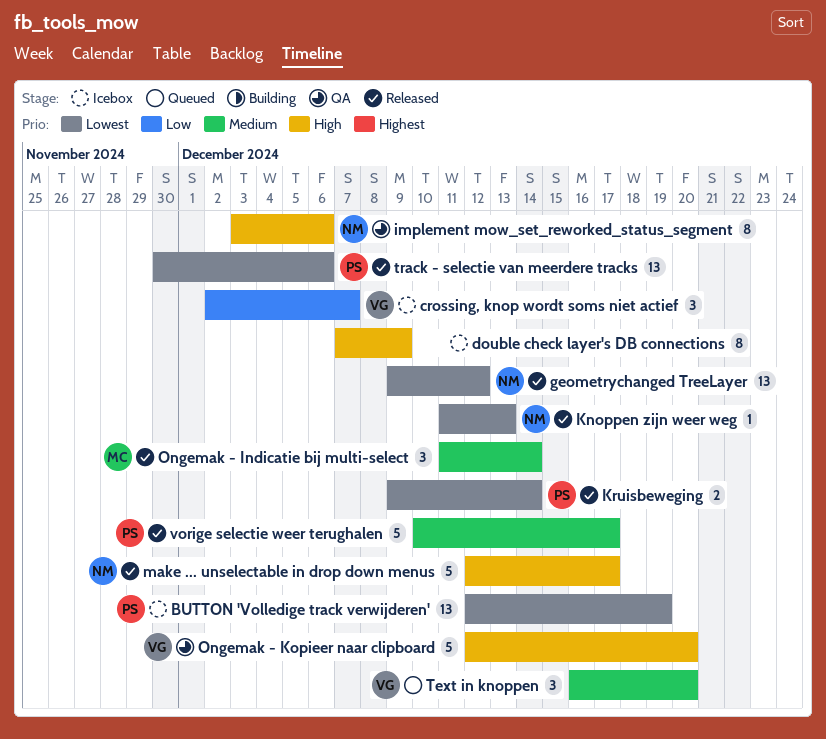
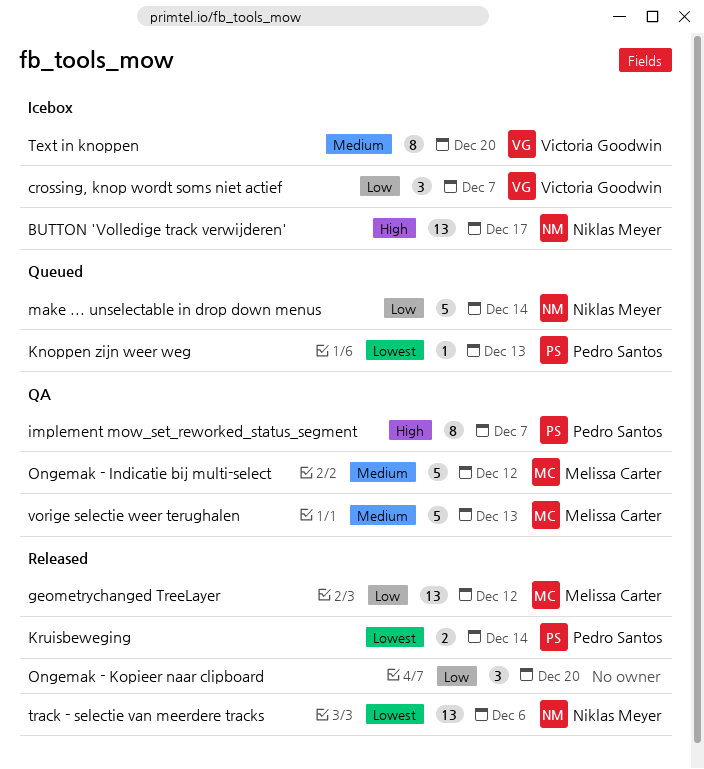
BUTTON 'Volledige track verwijderen', owner: Pedro Santos -> Niklas Meyer
BUTTON 'Volledige track verwijderen', priority: Lowest -> High
BUTTON 'Volledige track verwijderen', due: Dec 19 -> Dec 17
double check layer's DB connections: present -> none
geometrychanged TreeLayer, owner: Niklas Meyer -> Melissa Carter
geometrychanged TreeLayer, priority: Lowest -> Low
implement mow_set_reworked_status_segment, owner: Niklas Meyer -> Pedro Santos
implement mow_set_reworked_status_segment, due: Dec 6 -> Dec 7
Knoppen zijn weer weg, status: Released -> Queued
Knoppen zijn weer weg, owner: Niklas Meyer -> Pedro Santos
make ... unselectable in drop down menus, status: Released -> Queued
make ... unselectable in drop down menus, priority: High -> Low
make ... unselectable in drop down menus, due: Dec 17 -> Dec 14
Ongemak - Indicatie bij multi-select, status: Released -> QA
Ongemak - Indicatie bij multi-select, estimate: 3 -> 5
Ongemak - Indicatie bij multi-select, due: Dec 14 -> Dec 12
Ongemak - Kopieer naar clipboard, status: QA -> Released
Ongemak - Kopieer naar clipboard, owner: Victoria Goodwin -> none
Ongemak - Kopieer naar clipboard, priority: High -> Low
Ongemak - Kopieer naar clipboard, estimate: 5 -> 3
Text in knoppen, status: Queued -> Icebox
Text in knoppen, estimate: 3 -> 8
track - selectie van meerdere tracks, owner: Pedro Santos -> Niklas Meyer
vorige selectie weer terughalen, status: Released -> QA
vorige selectie weer terughalen, owner: Pedro Santos -> Melissa Carter
vorige selectie weer terughalen, due: Dec 17 -> Dec 13

